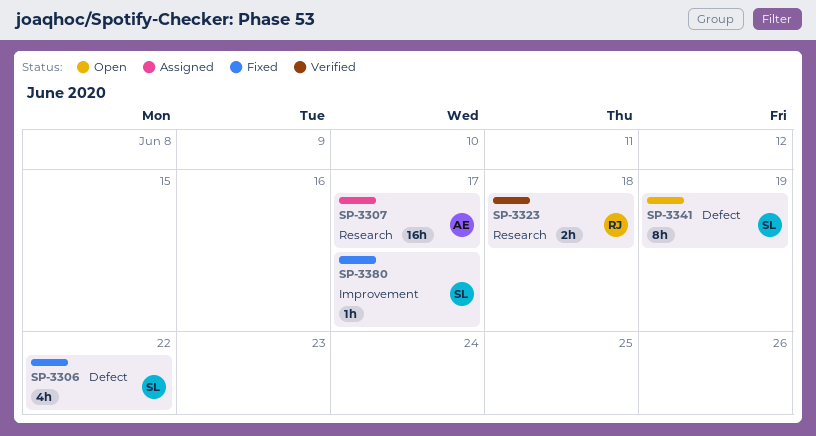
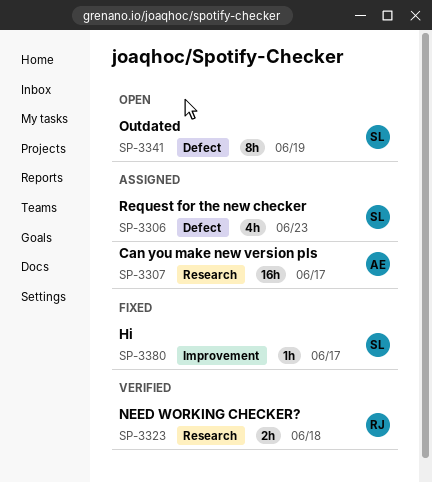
SP-3306, status: Fixed -> Assigned
SP-3306, due: Jun 22 -> Jun 23

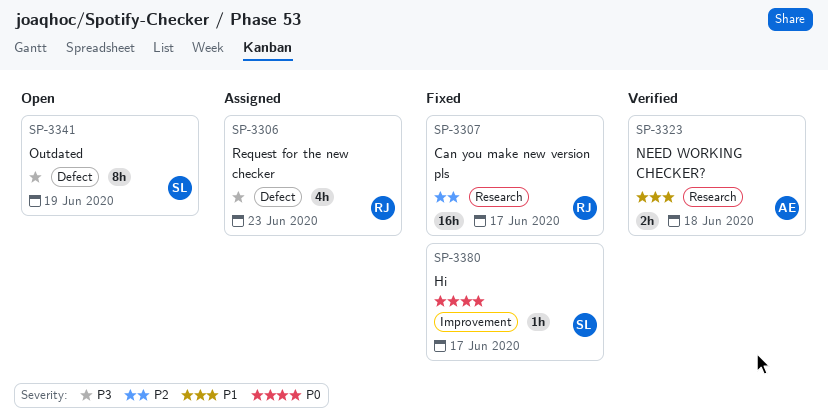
SP-3306, owner: SL -> RJ
SP-3307, status: Assigned -> Fixed
SP-3307, owner: AE -> RJ
SP-3323, owner: RJ -> AE

